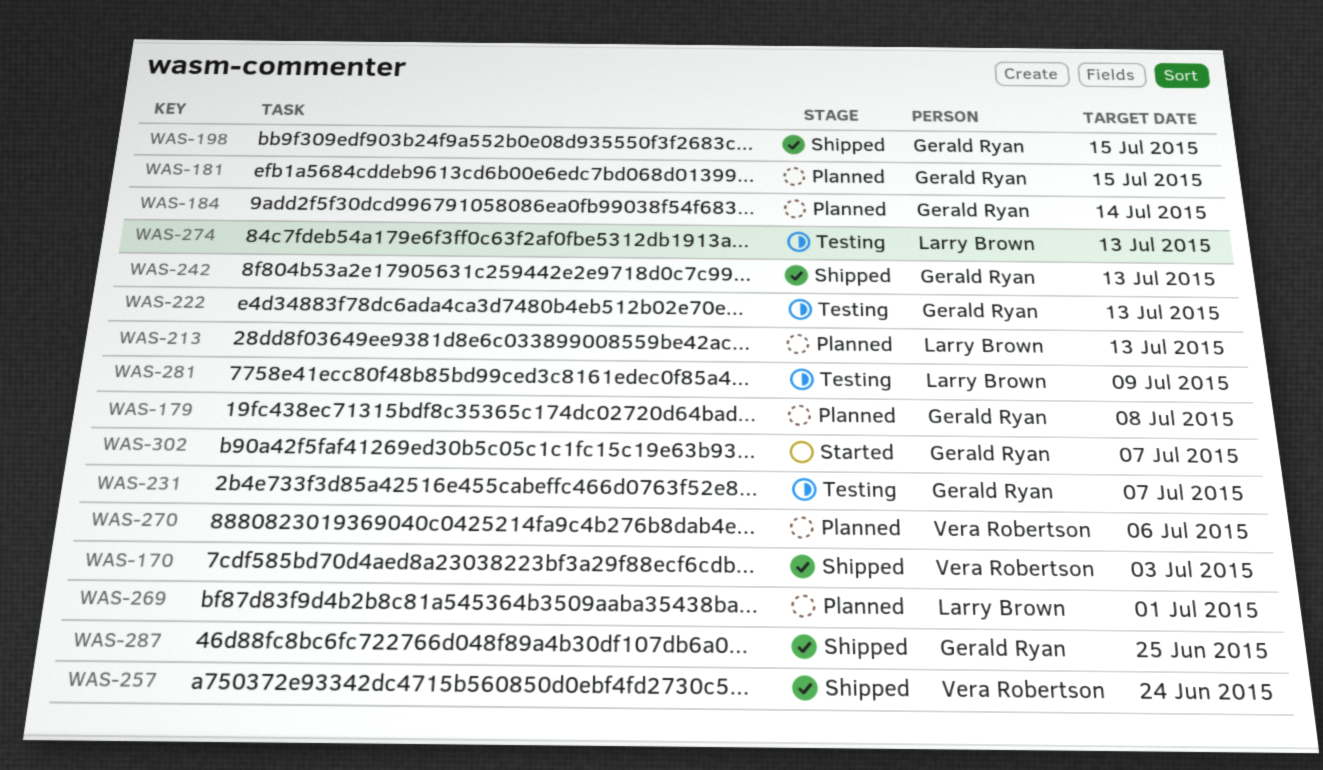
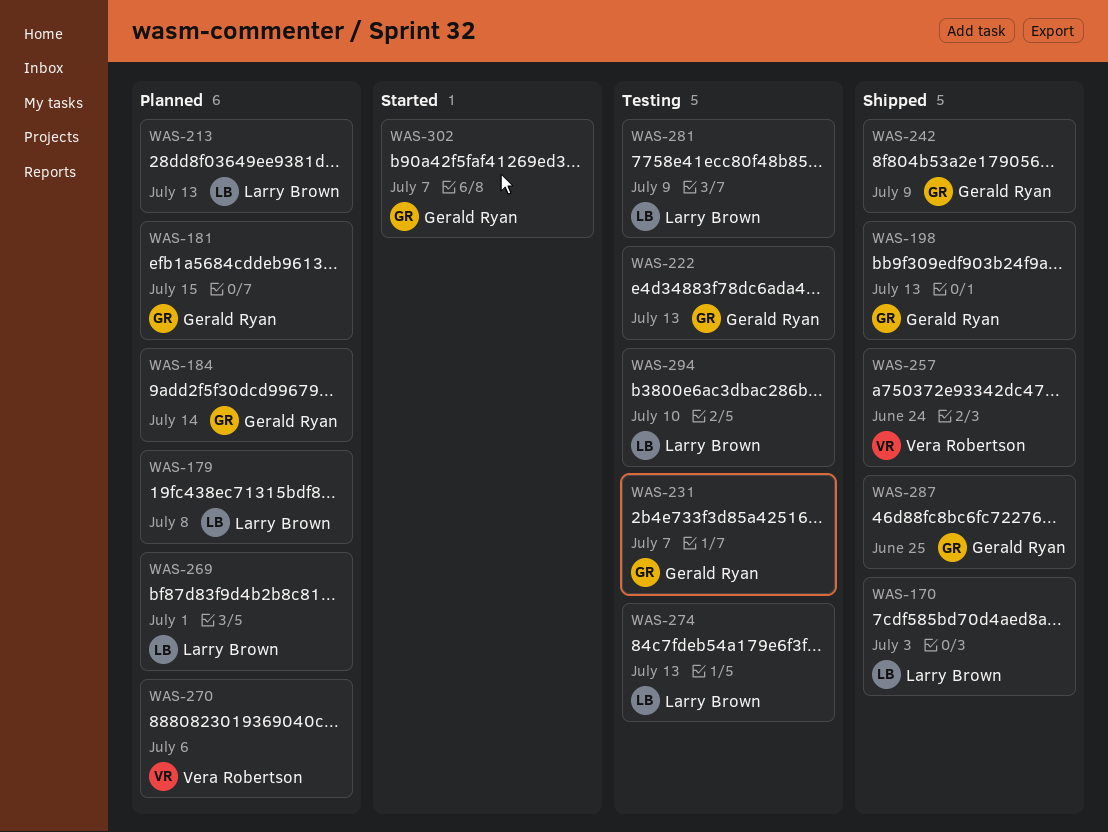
WAS-170, owner: Vera Robertson -> Larry Brown
WAS-179, owner: Gerald Ryan -> Larry Brown
WAS-198, due: Jul 15 -> Jul 13
WAS-242, due: Jul 13 -> Jul 9
WAS-294: none -> present

